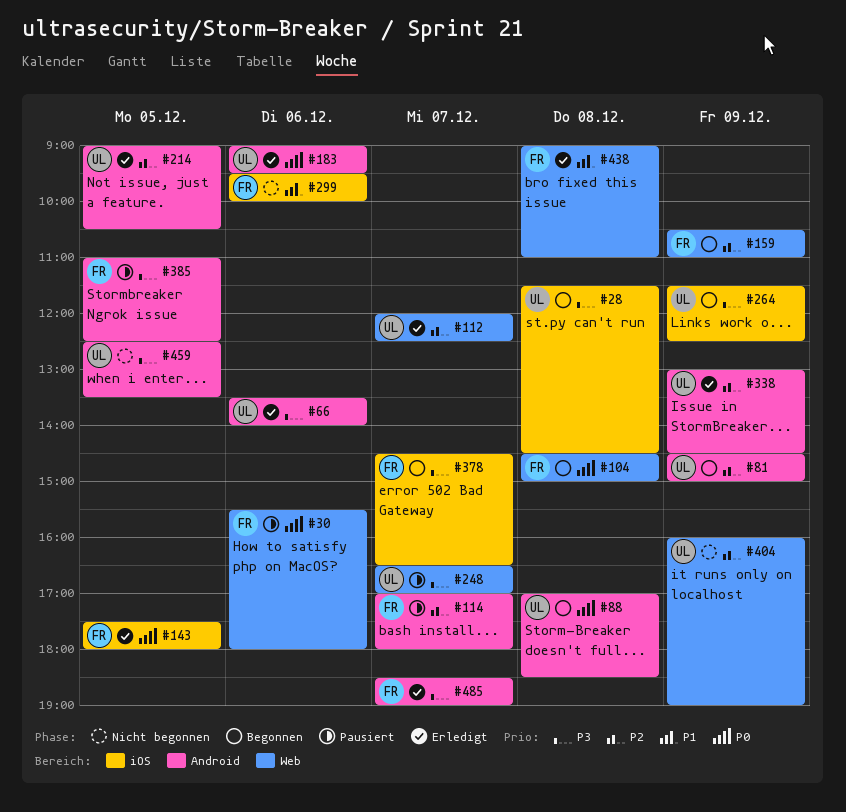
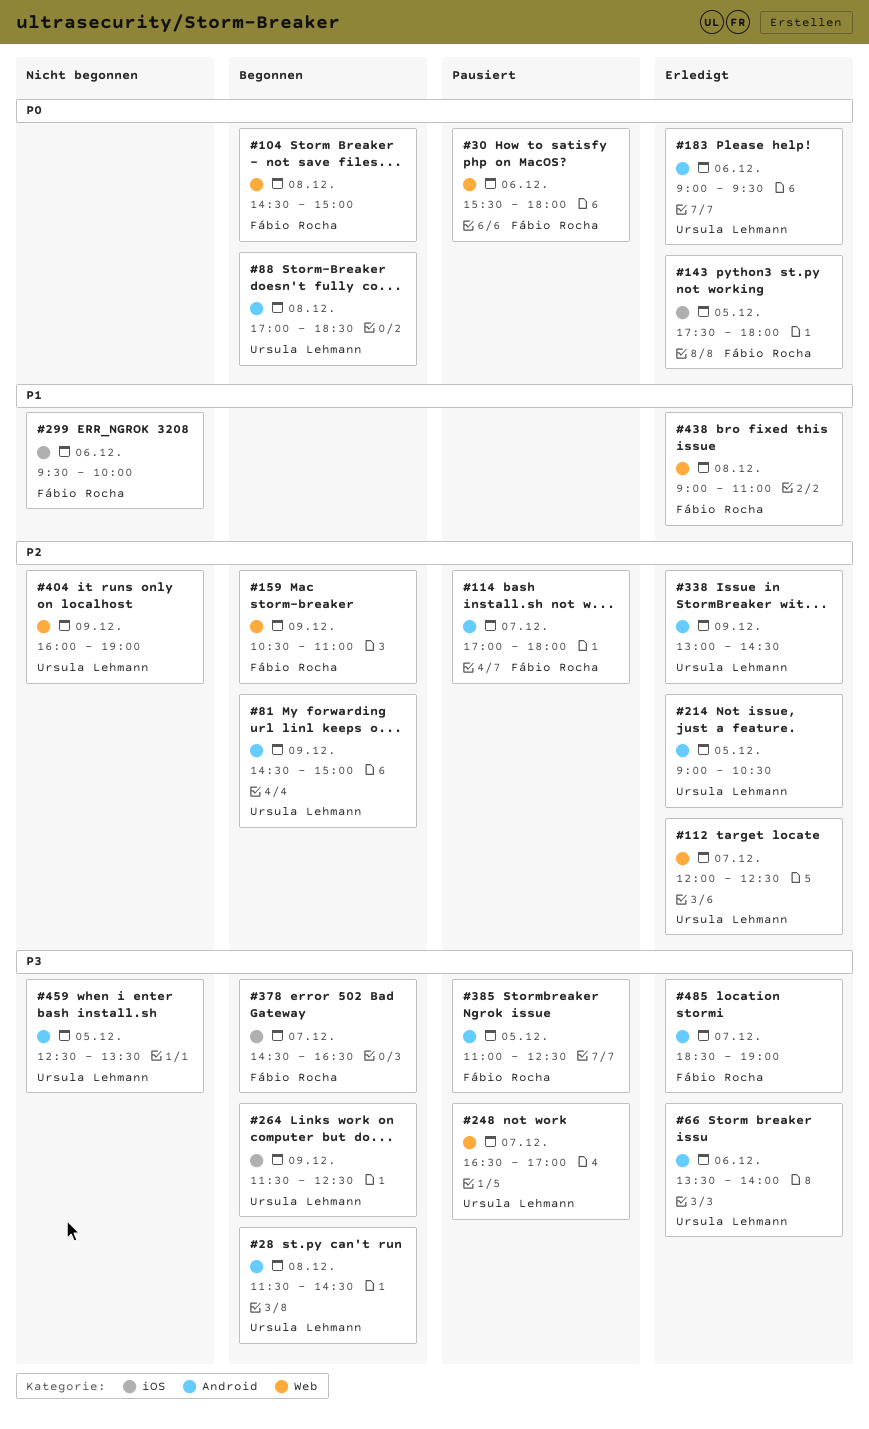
#28, label: iOS -> Android

